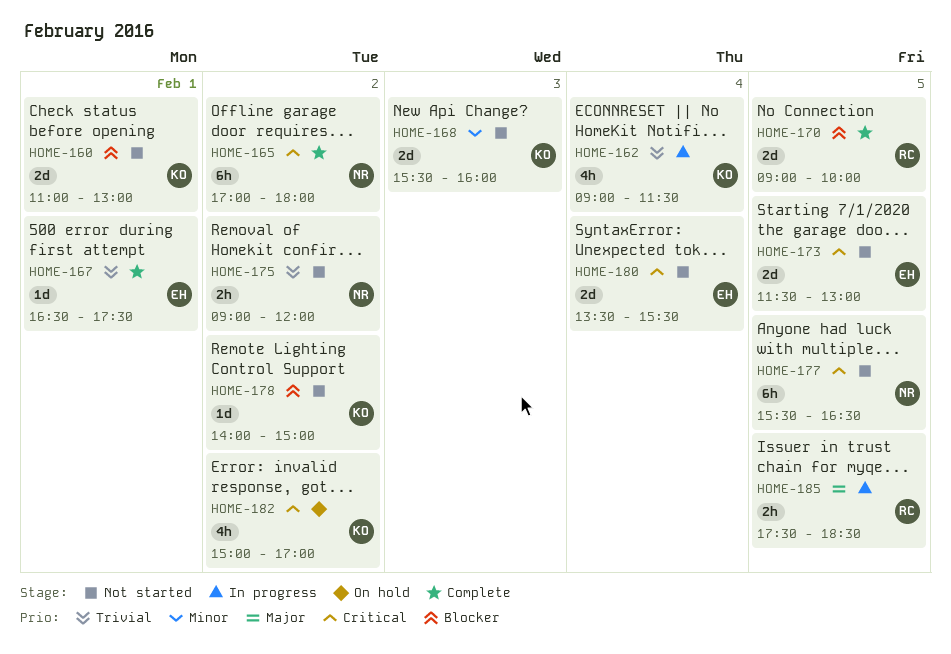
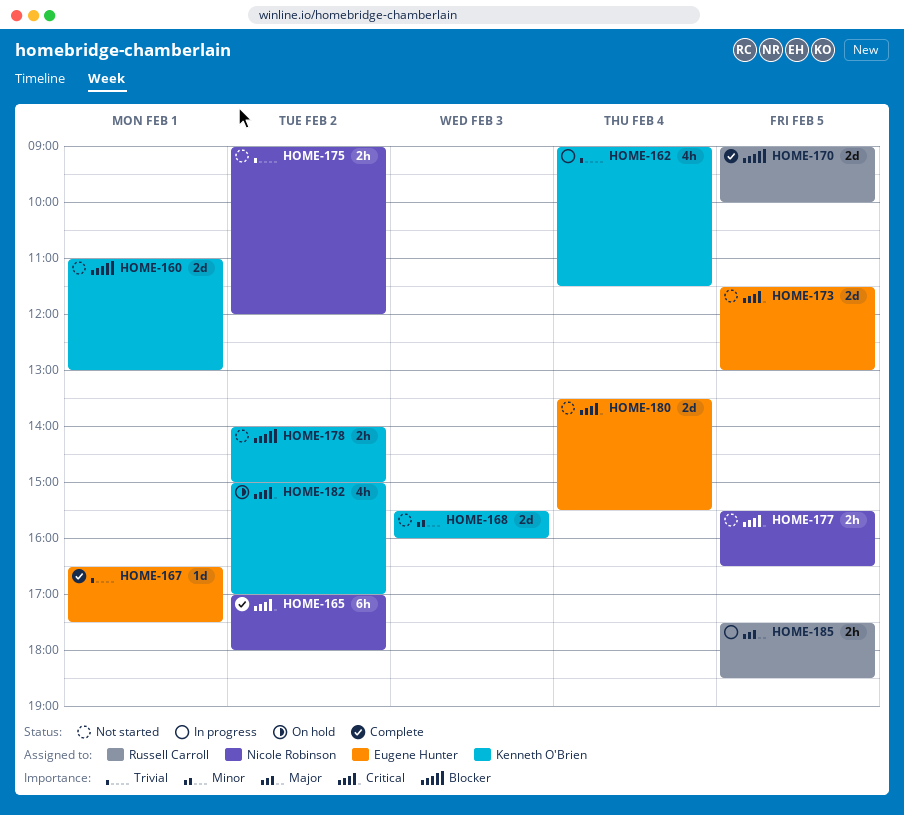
HOME-177, estimate: 6h -> 2h
HOME-178, estimate: 1d -> 2h

